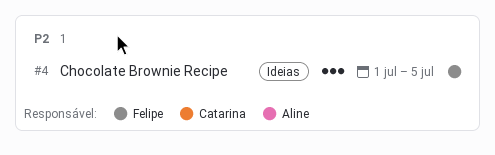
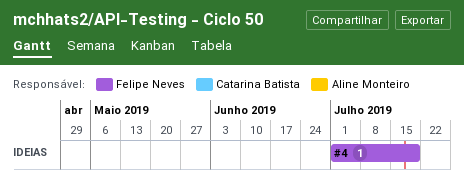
#4, estimate: 3 -> 1
#4, due: Jul 5 -> Jul 19

